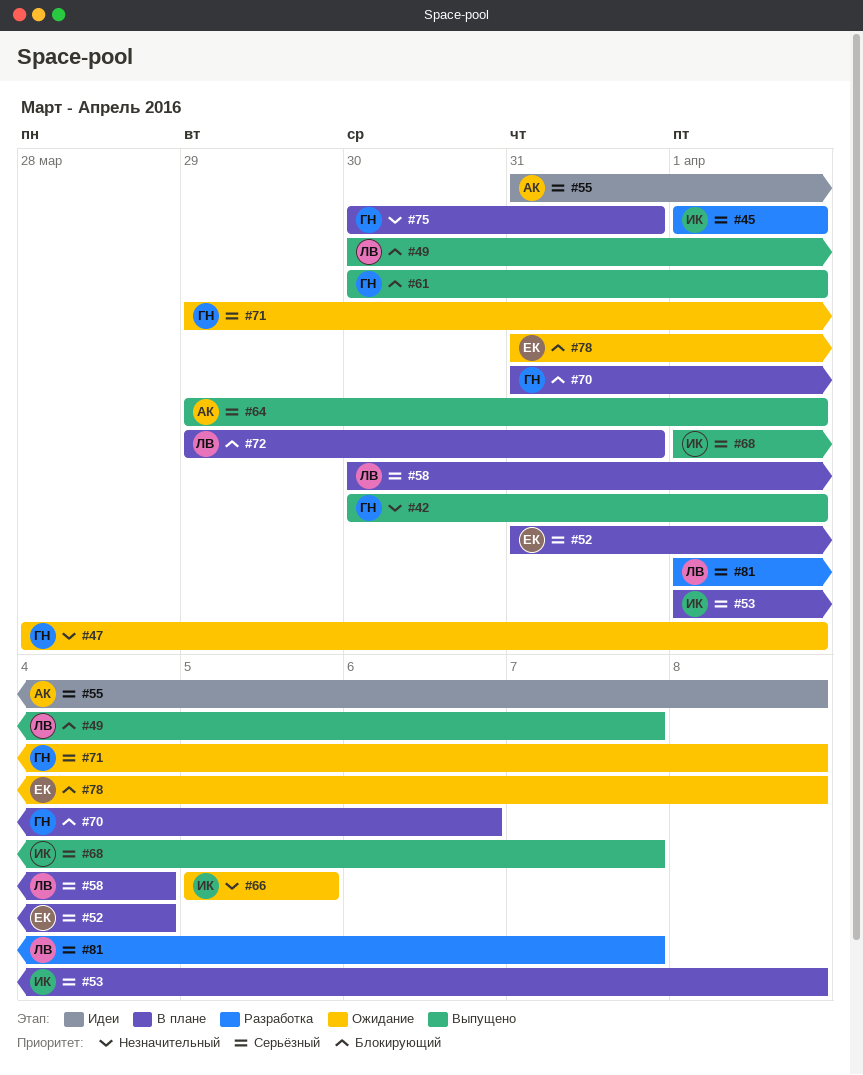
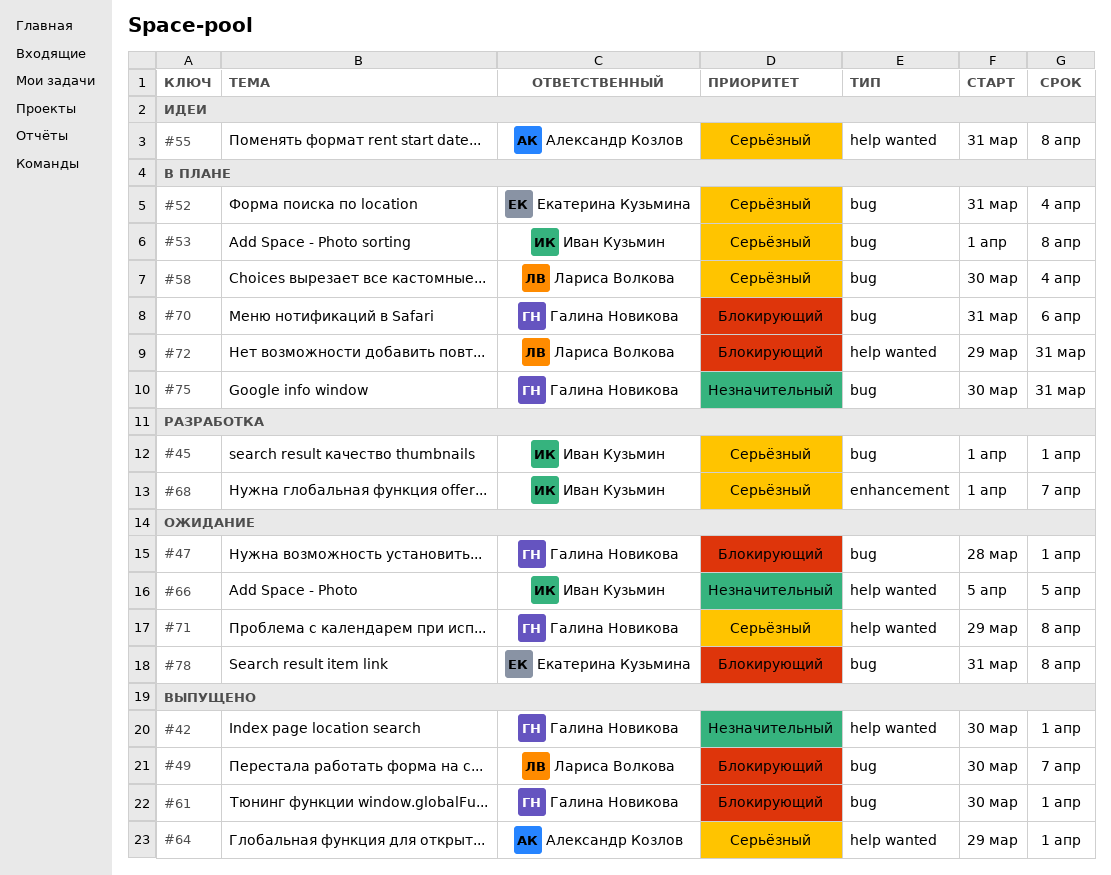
#47, priority: Незначительный -> Блокирующий
#68, status: Выпущено -> Разработка
#81: present -> none

